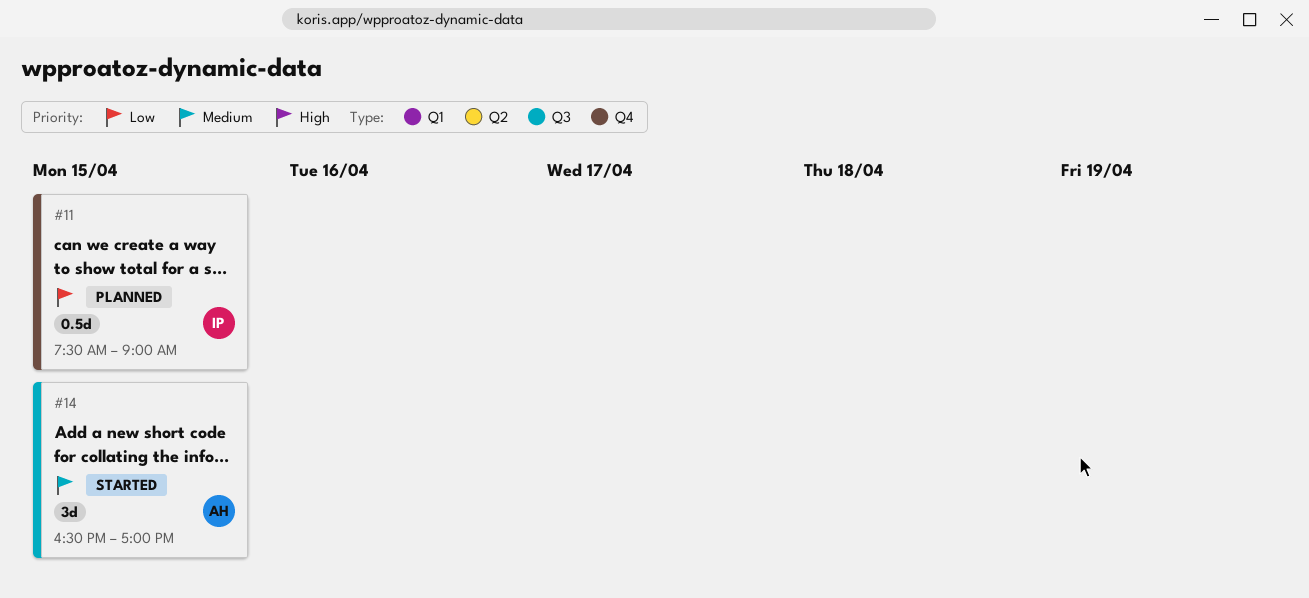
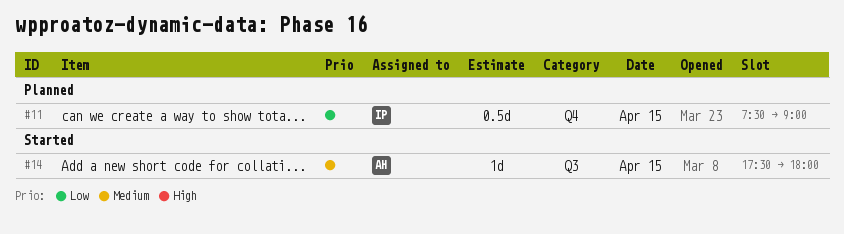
#14, estimate: 3d -> 1d
#14, begins: 16:30 -> 17:30
#14, ends: 17:00 -> 18:00

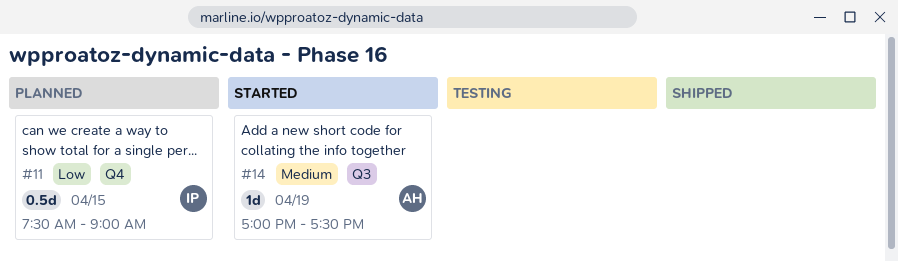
#14, day: Apr 15 -> Apr 19
#14, begins: 17:30 -> 17:00
#14, ends: 18:00 -> 17:30

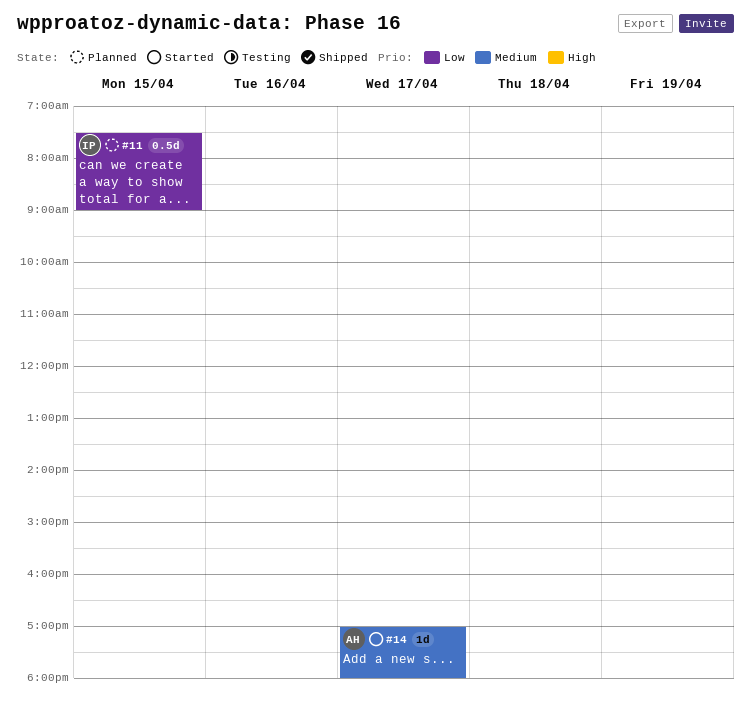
#14, day: Apr 19 -> Apr 17
#14, ends: 17:30 -> 18:00

